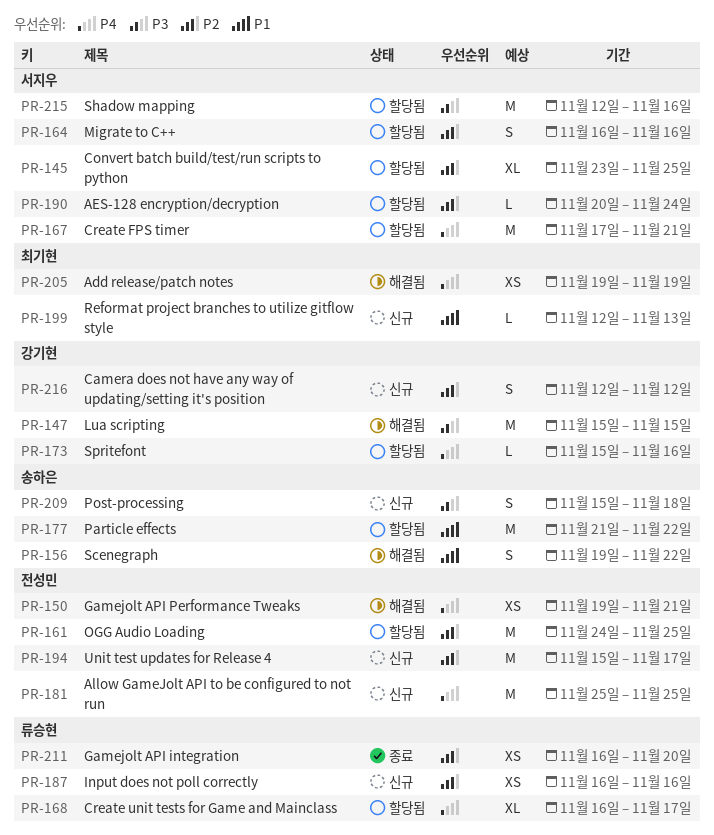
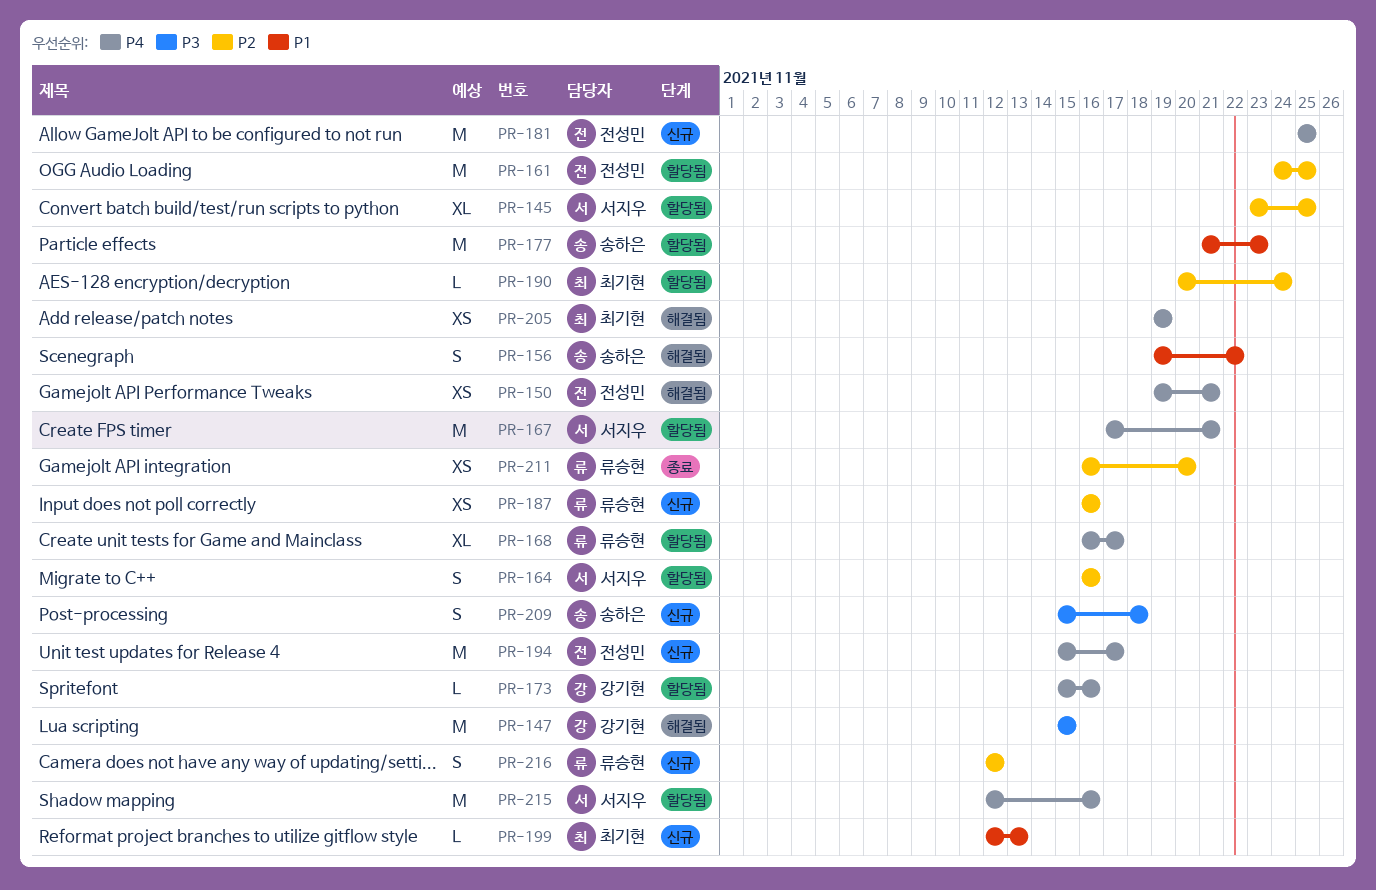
PR-177, due: Nov 22 -> Nov 23
PR-190, owner: 서지우 -> 최기현
PR-194, priority: P2 -> P4
PR-215, priority: P3 -> P4
PR-216, owner: 강기현 -> 류승현

